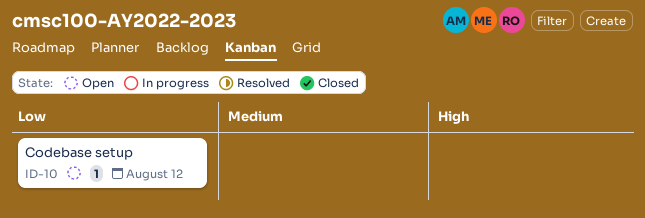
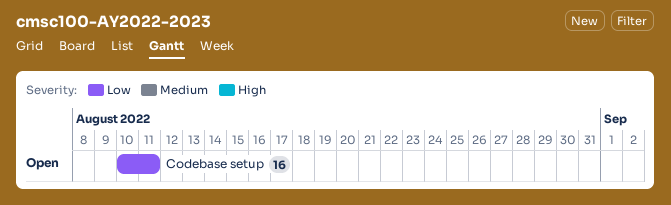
Codebase setup, estimate: 1 -> 16
Codebase setup, due: Aug 12 -> Aug 11

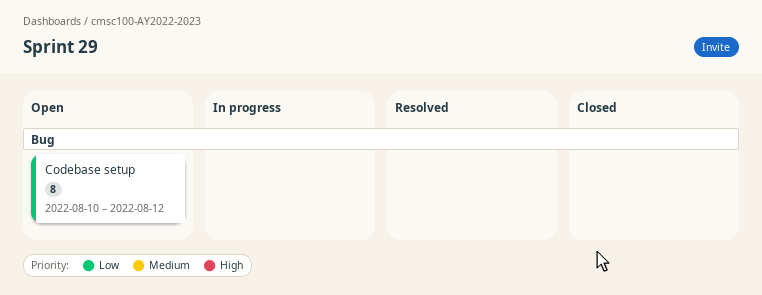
Codebase setup, estimate: 16 -> 8
Codebase setup, due: Aug 11 -> Aug 12

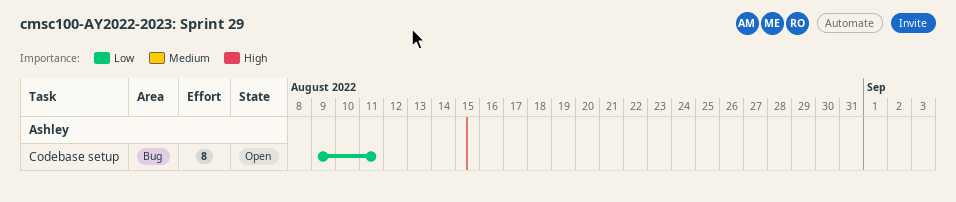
Codebase setup, start: Aug 10 -> Aug 9
Codebase setup, due: Aug 12 -> Aug 11

